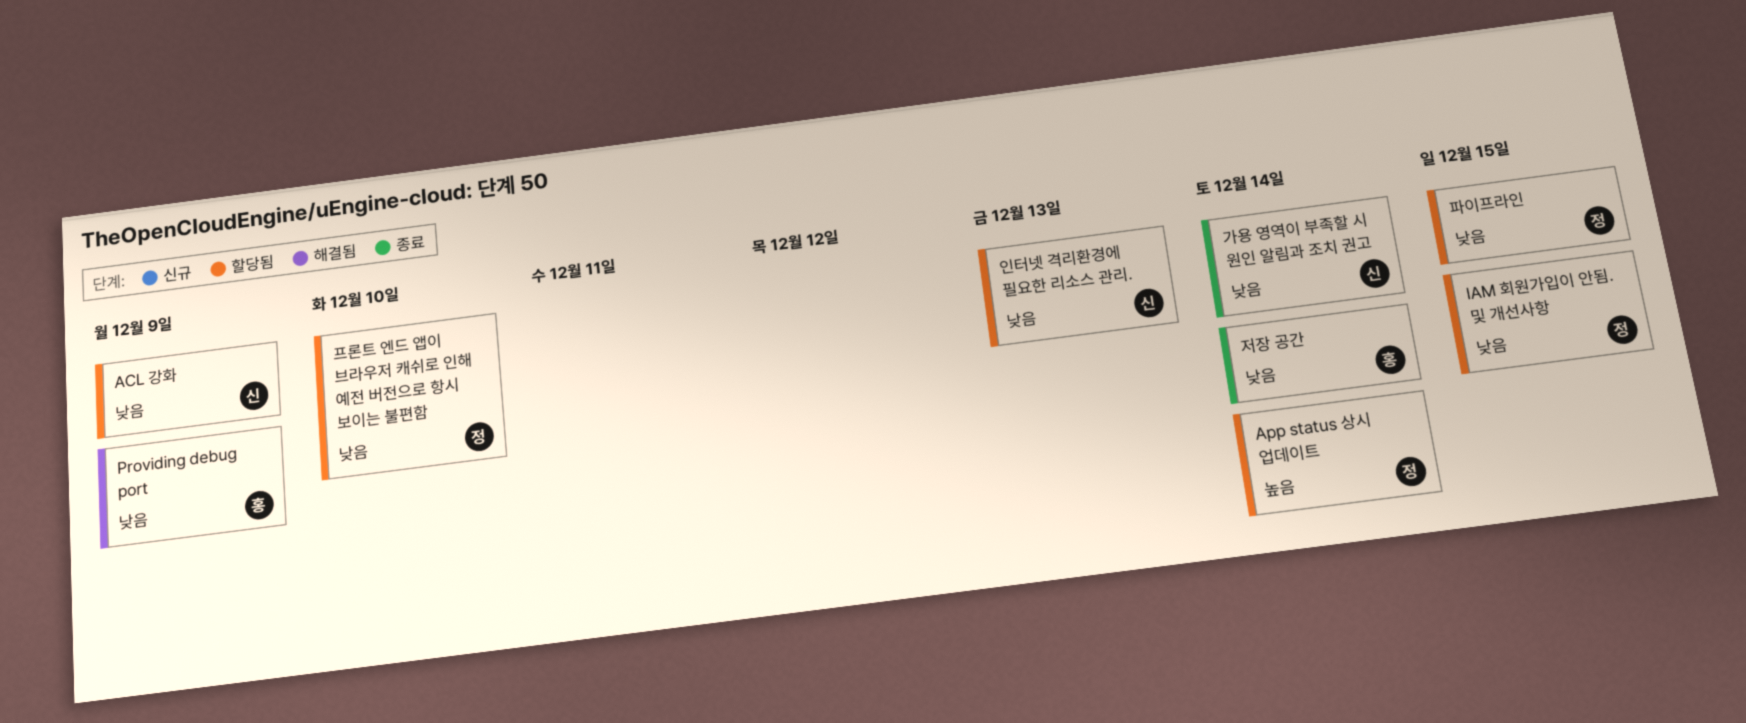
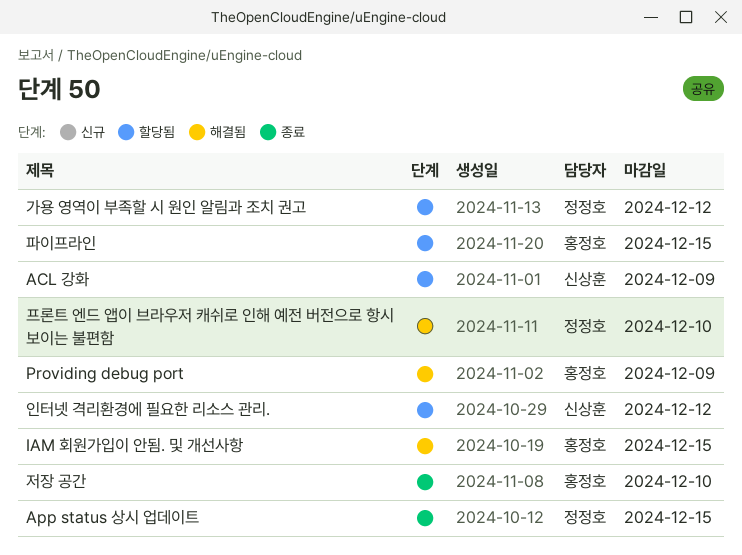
App status 상시 업데이트, status: 할당됨 -> 종료
App status 상시 업데이트, due: Dec 14 -> Dec 15
IAM 회원가입이 안됨. 및 개선사항, status: 할당됨 -> 해결됨
IAM 회원가입이 안됨. 및 개선사항, owner: 정정호 -> 홍정호
가용 영역이 부족할 시 원인 알림과 조치 권고, status: 종료 -> 할당됨
가용 영역이 부족할 시 원인 알림과 조치 권고, owner: 신상훈 -> 정정호
가용 영역이 부족할 시 원인 알림과 조치 권고, due: Dec 14 -> Dec 12
인터넷 격리환경에 필요한 리소스 관리., due: Dec 13 -> Dec 12
저장 공간, due: Dec 14 -> Dec 10
파이프라인, owner: 정정호 -> 홍정호
프론트 엔드 앱이 브라우저 캐쉬로 인해 예전 버전으로 항시 보이는 불편함, status: 할당됨 -> 해결됨

